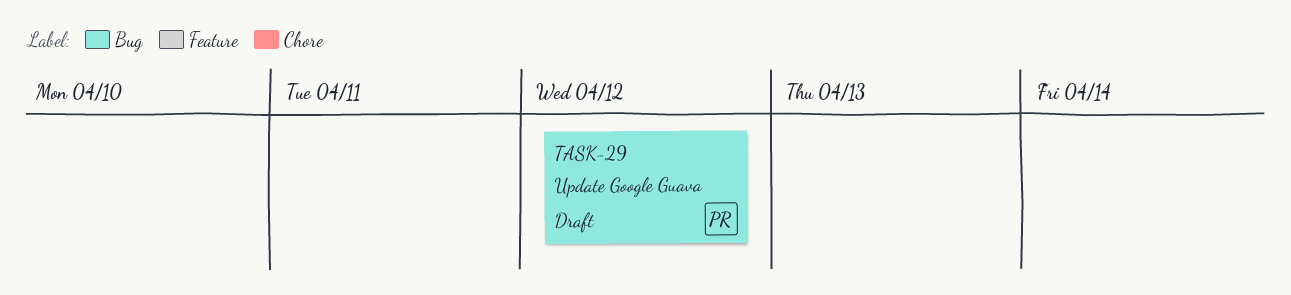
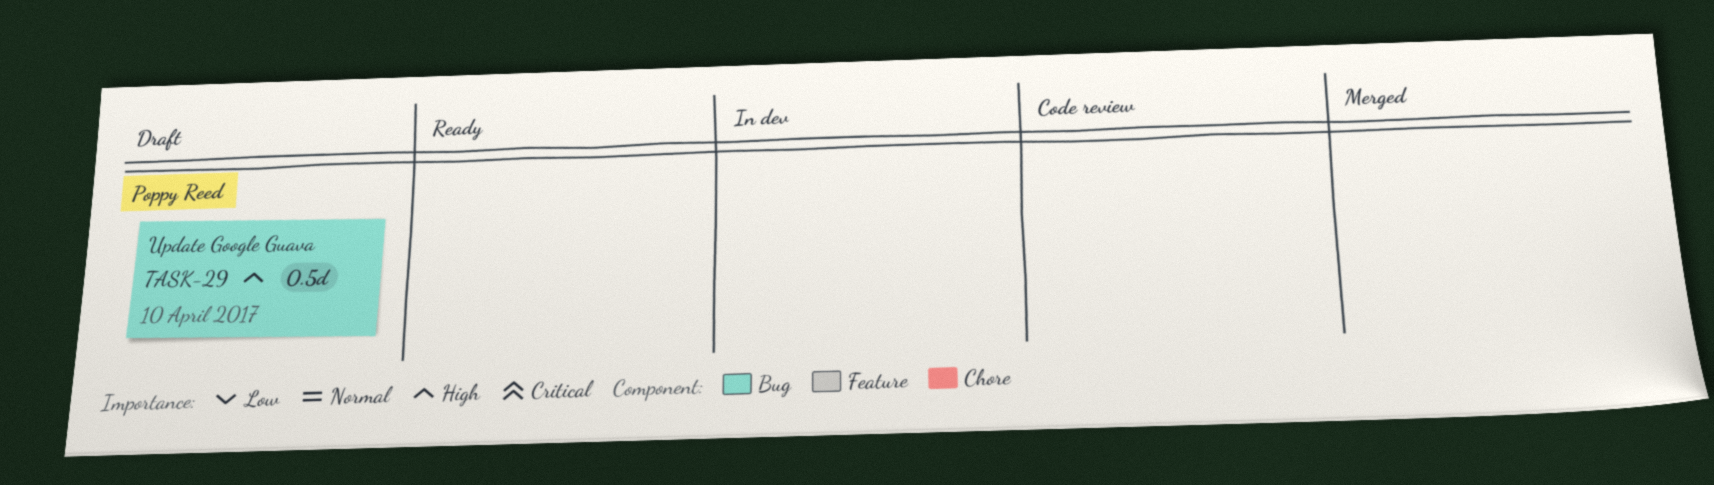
TASK-29, due: Apr 12 -> Apr 10

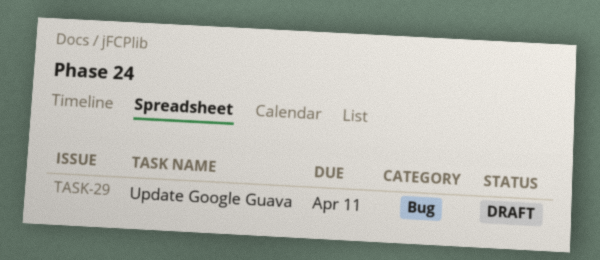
TASK-29, due: Apr 10 -> Apr 11

